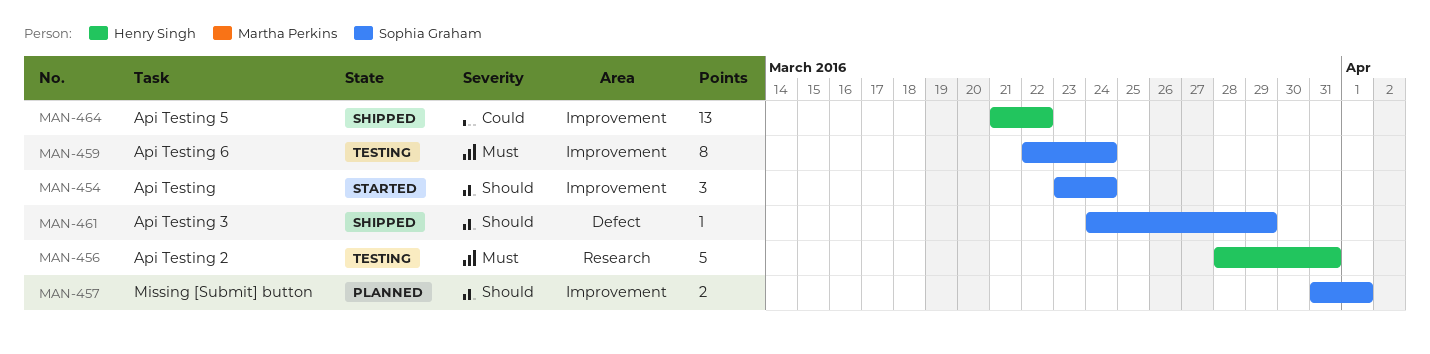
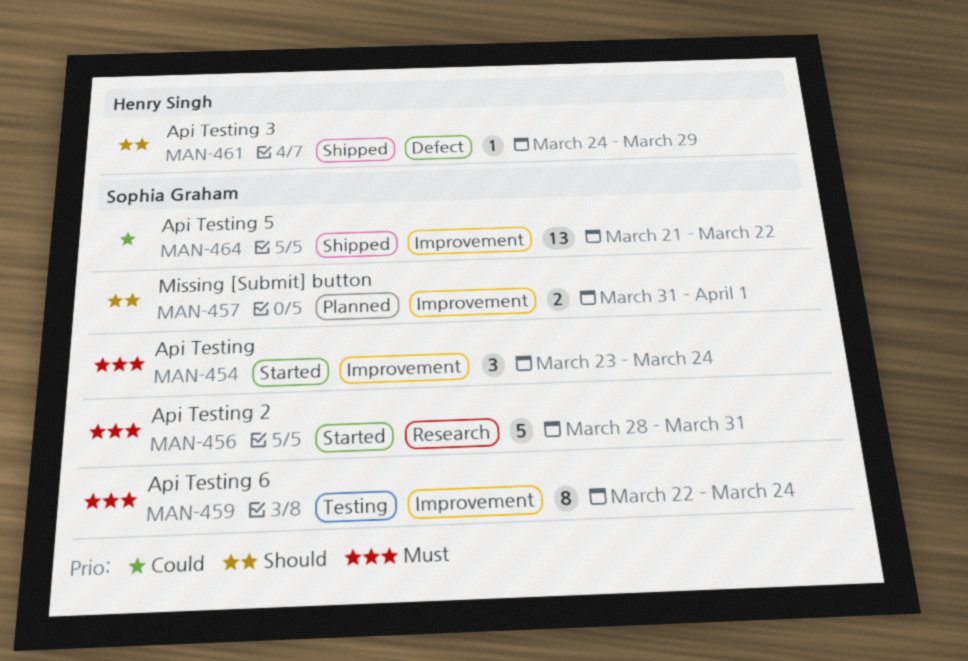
MAN-454, priority: Should -> Must
MAN-456, status: Testing -> Started
MAN-456, owner: Henry Singh -> Sophia Graham
MAN-461, owner: Sophia Graham -> Henry Singh
MAN-464, owner: Henry Singh -> Sophia Graham

